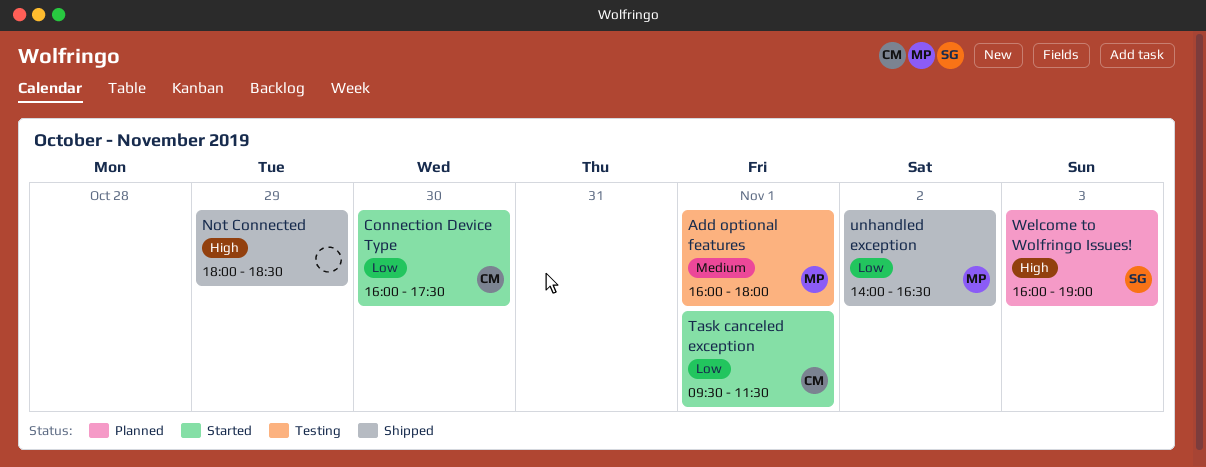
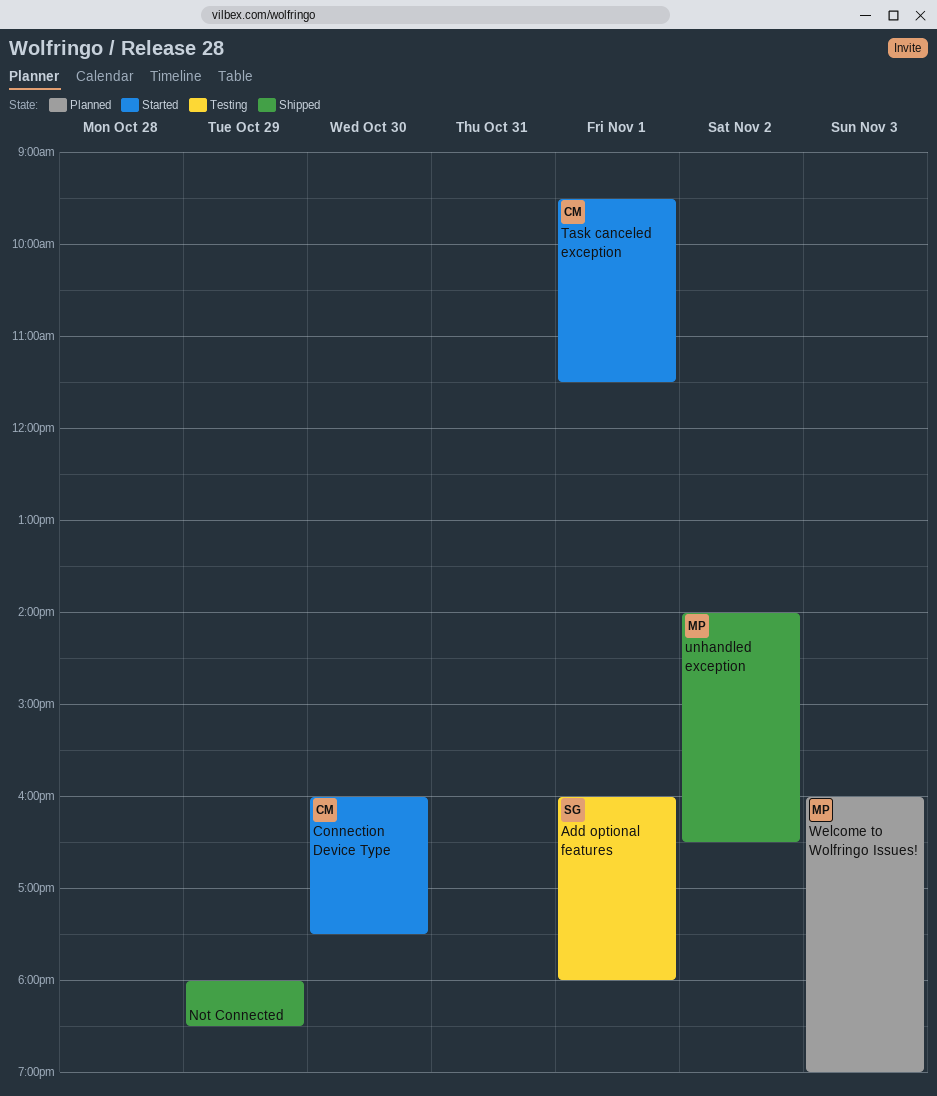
Add optional features, owner: MP -> SG
Welcome to Wolfringo Issues!, owner: SG -> MP

